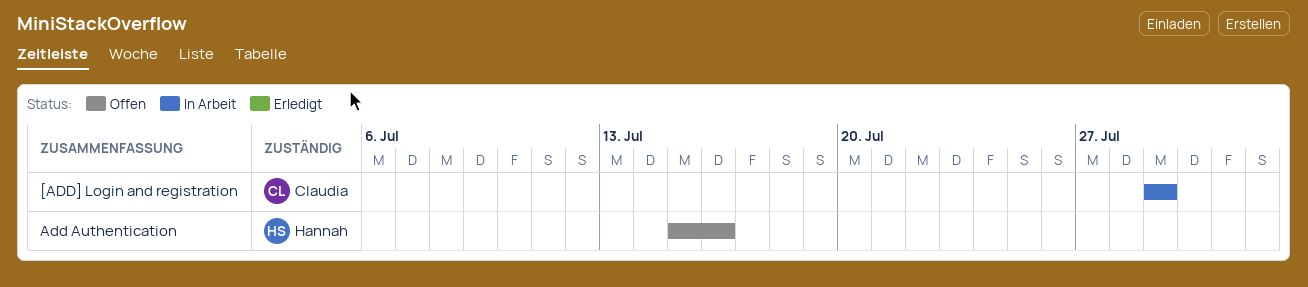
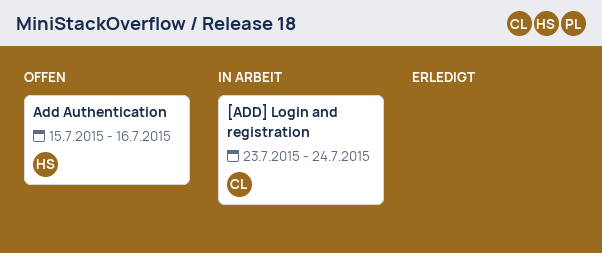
[ADD] Login and registration, start: Jul 29 -> Jul 23
[ADD] Login and registration, due: Jul 29 -> Jul 24

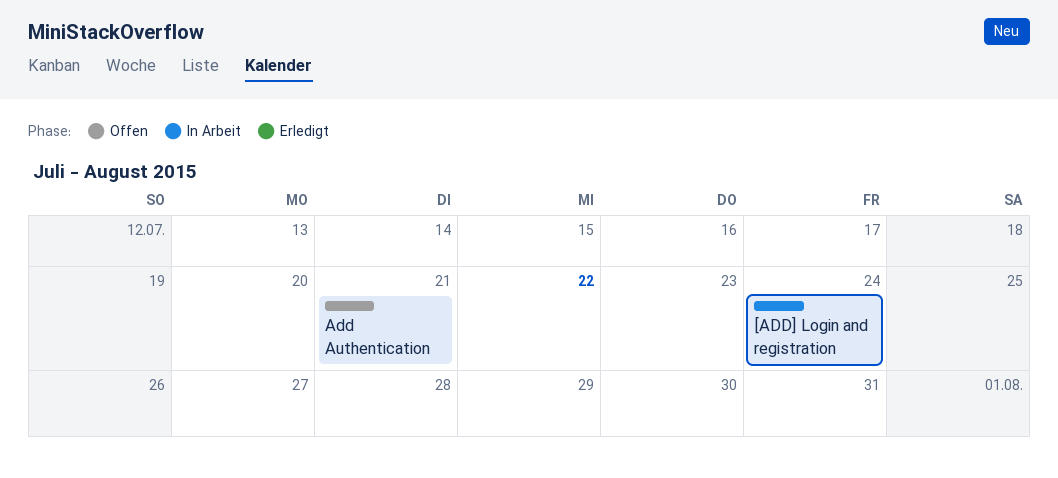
Add Authentication, due: Jul 16 -> Jul 21

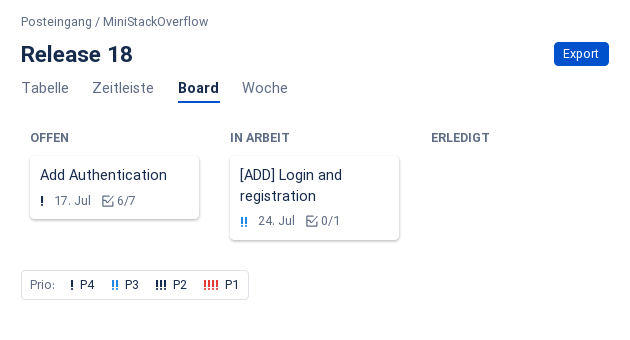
Add Authentication, due: Jul 21 -> Jul 17

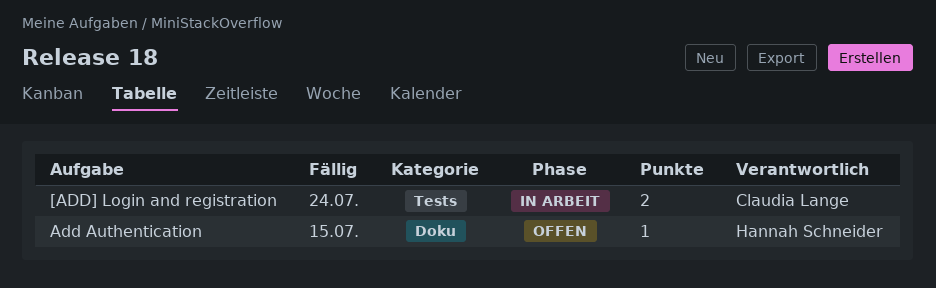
Add Authentication, due: Jul 17 -> Jul 15

